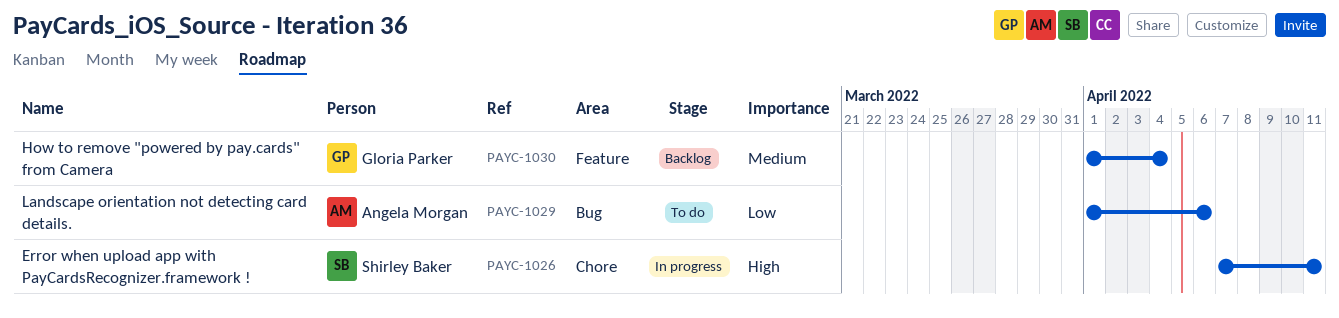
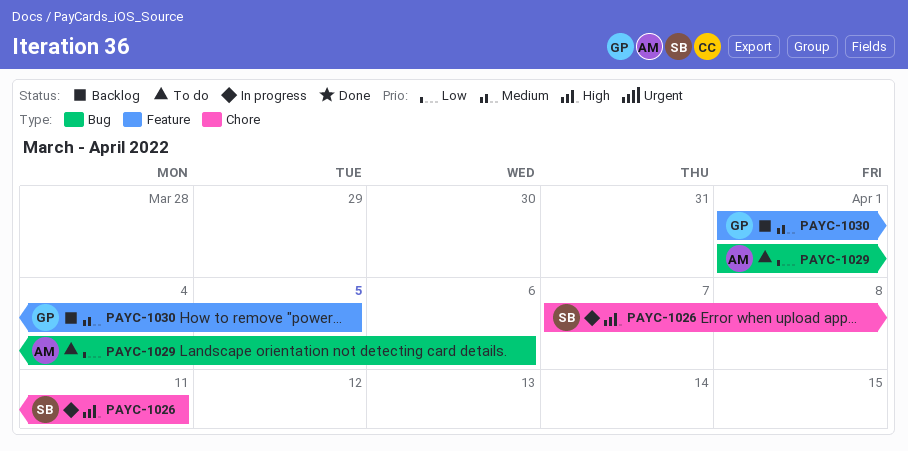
PAYC-1030, due: Apr 4 -> Apr 5

